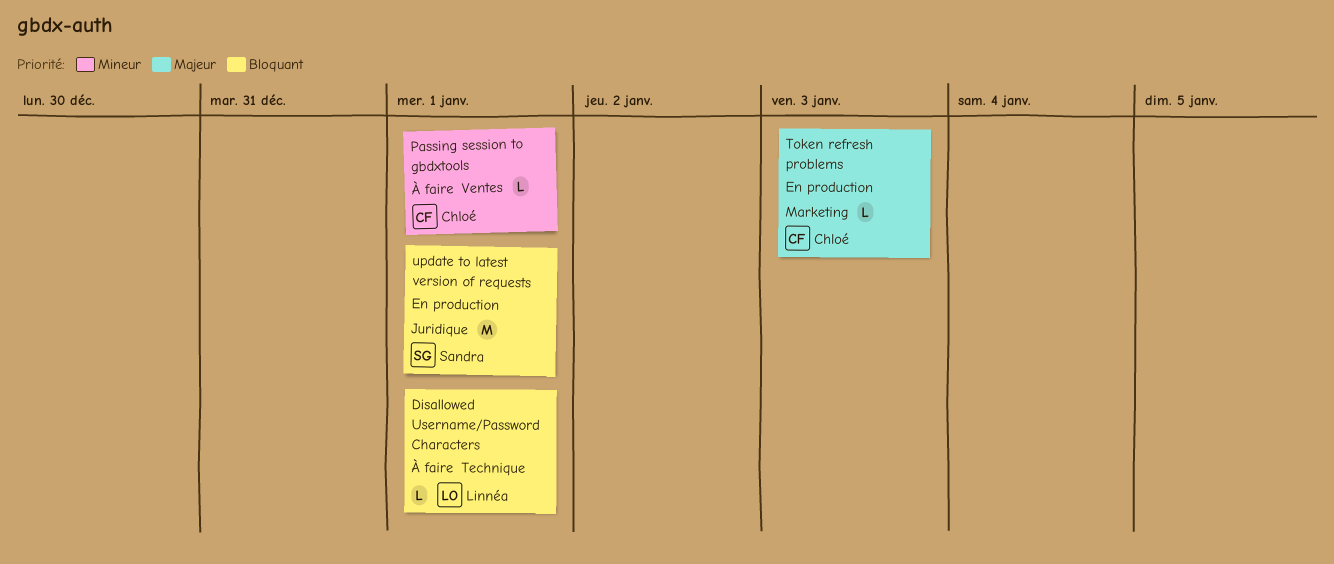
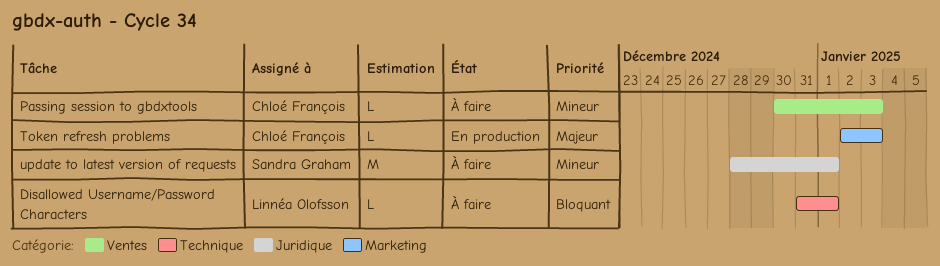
Passing session to gbdxtools, due: Jan 1 -> Jan 3
update to latest version of requests, status: En production -> À faire
update to latest version of requests, priority: Bloquant -> Mineur

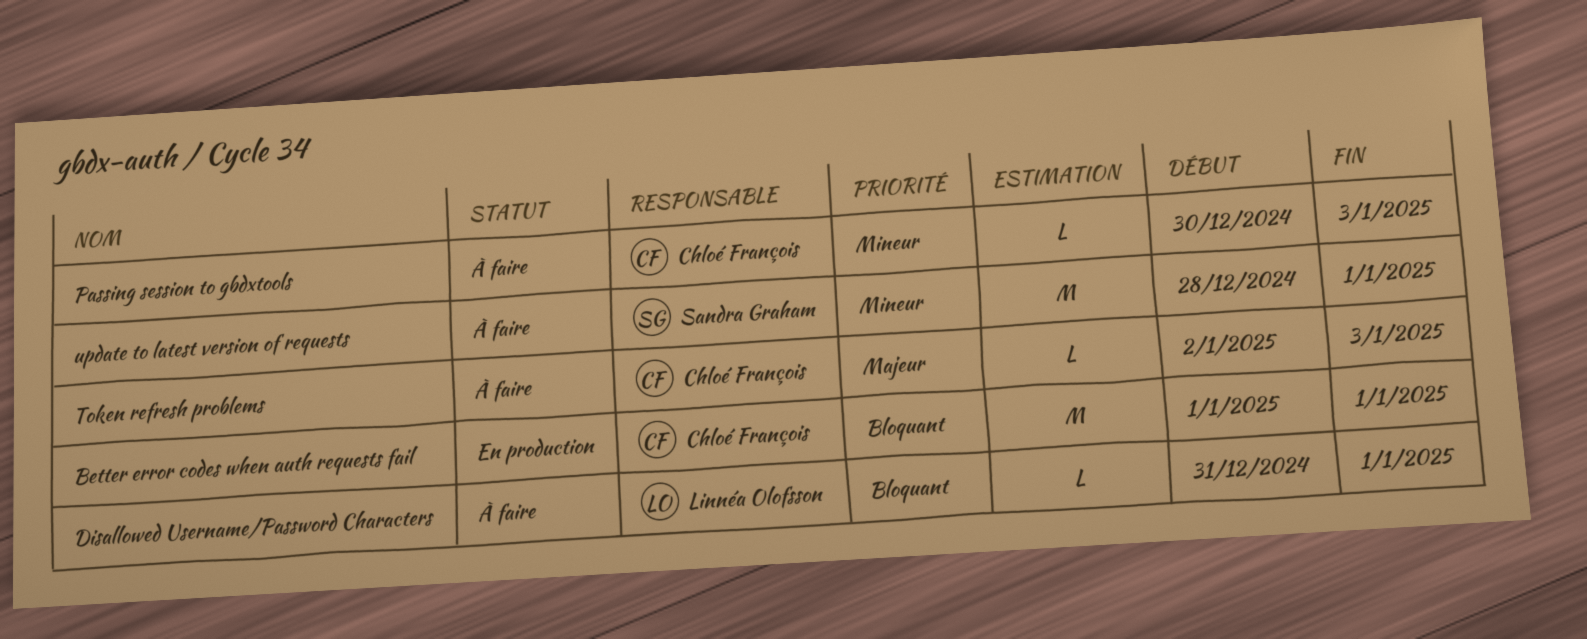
Better error codes when auth requests fail: none -> present
Token refresh problems, status: En production -> À faire

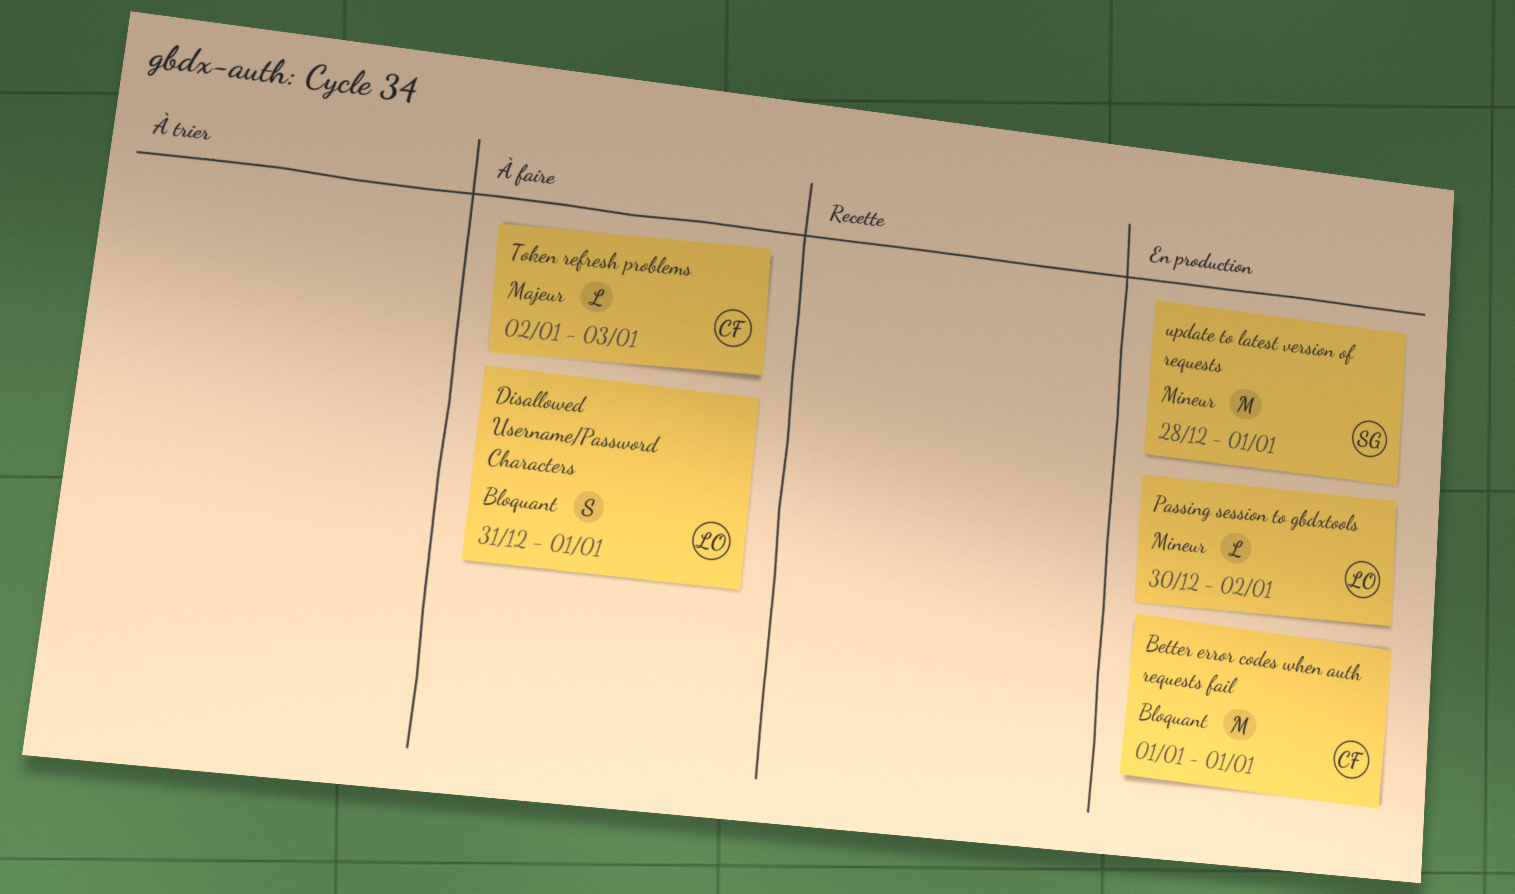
Disallowed Username/Password Characters, estimate: L -> S
Passing session to gbdxtools, status: À faire -> En production
Passing session to gbdxtools, owner: Chloé François -> Linnéa Olofsson
Passing session to gbdxtools, due: Jan 3 -> Jan 2
update to latest version of requests, status: À faire -> En production

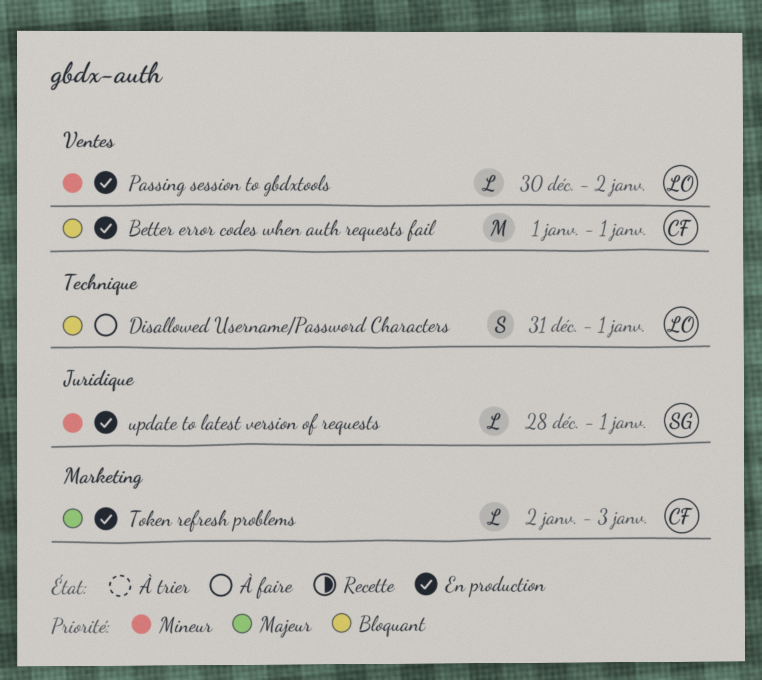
Token refresh problems, status: À faire -> En production
update to latest version of requests, estimate: M -> L

